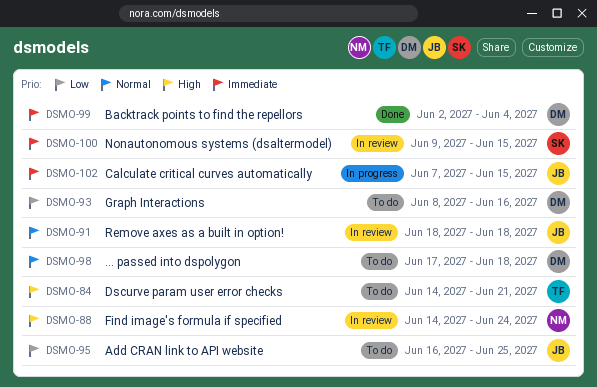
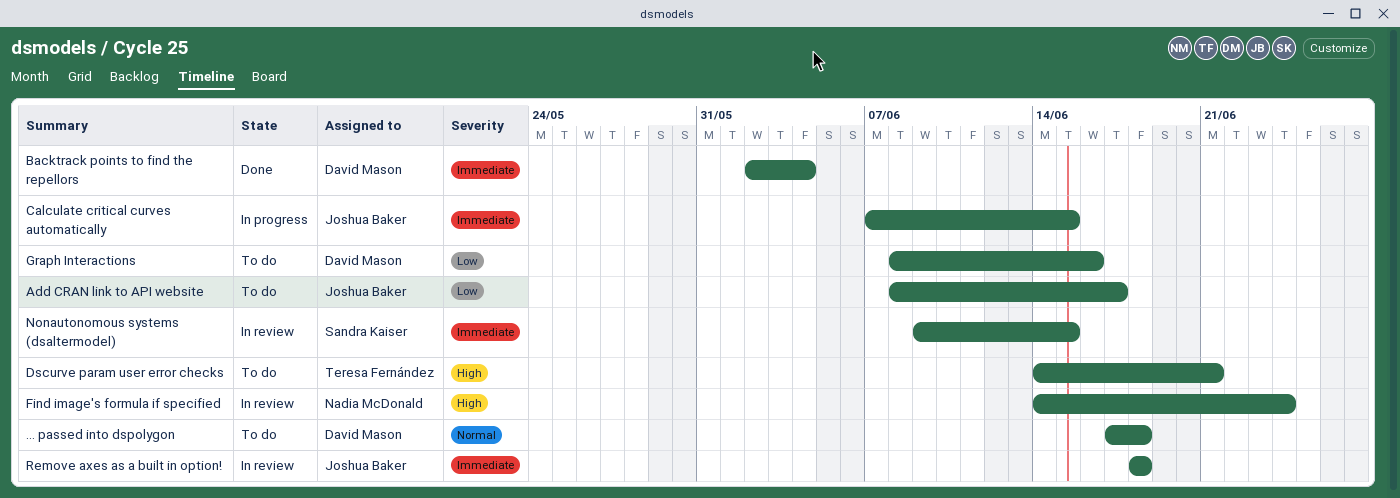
Add CRAN link to API website, start: Jun 16 -> Jun 8
Add CRAN link to API website, due: Jun 25 -> Jun 17
Remove axes as a built in option!, priority: Normal -> Immediate

